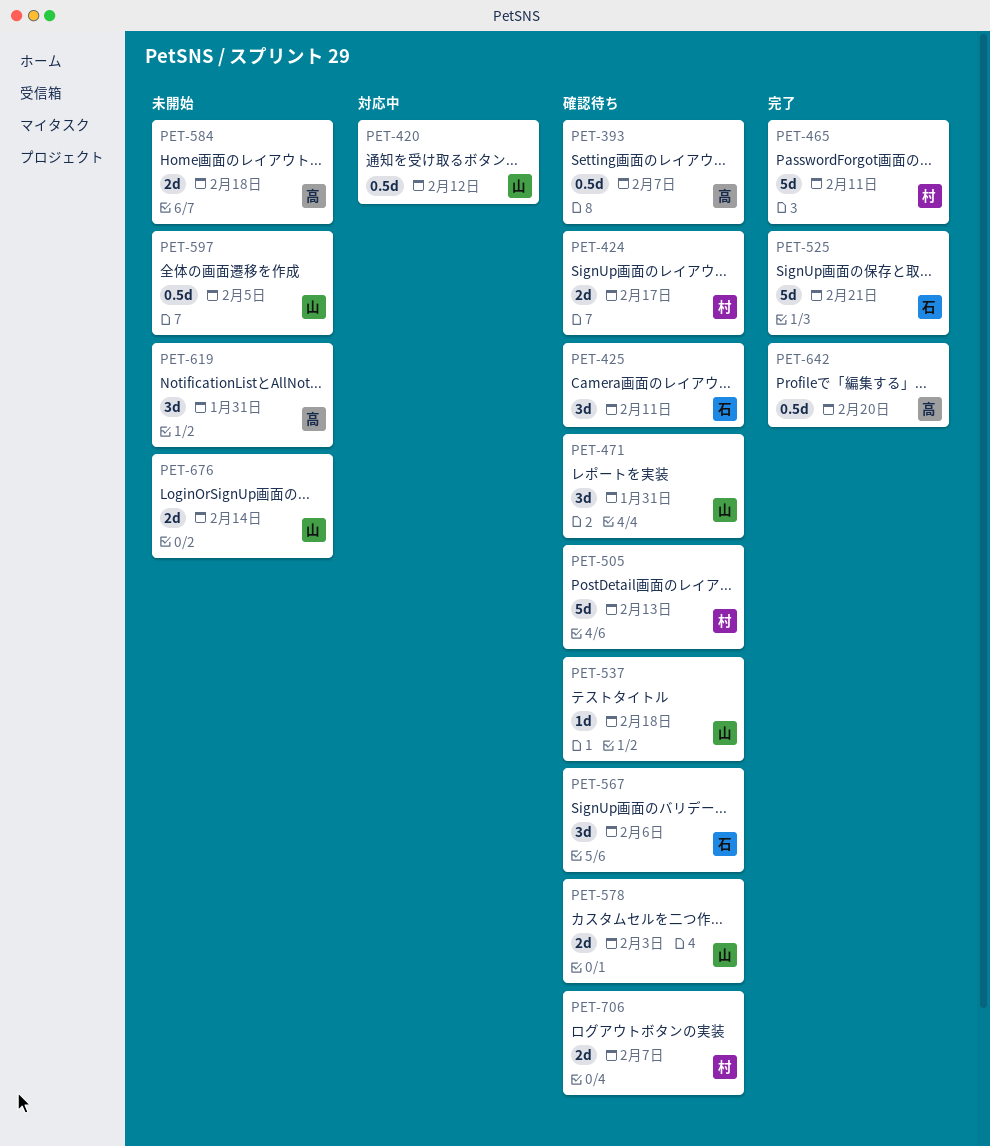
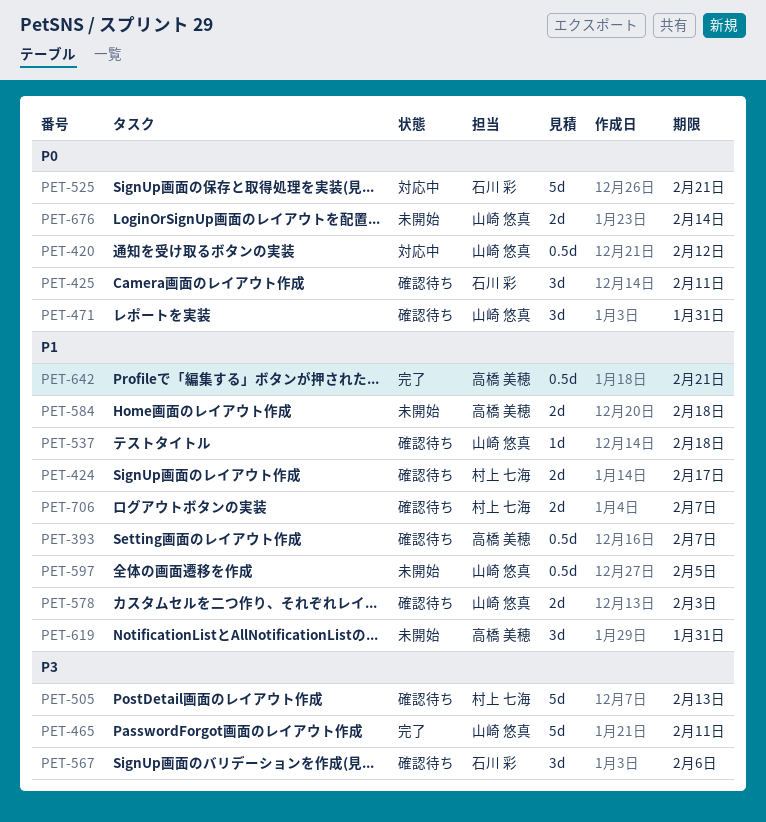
PET-465, owner: 村上 七海 -> 山崎 悠真
PET-525, status: 完了 -> 対応中
PET-642, due: Feb 20 -> Feb 21

